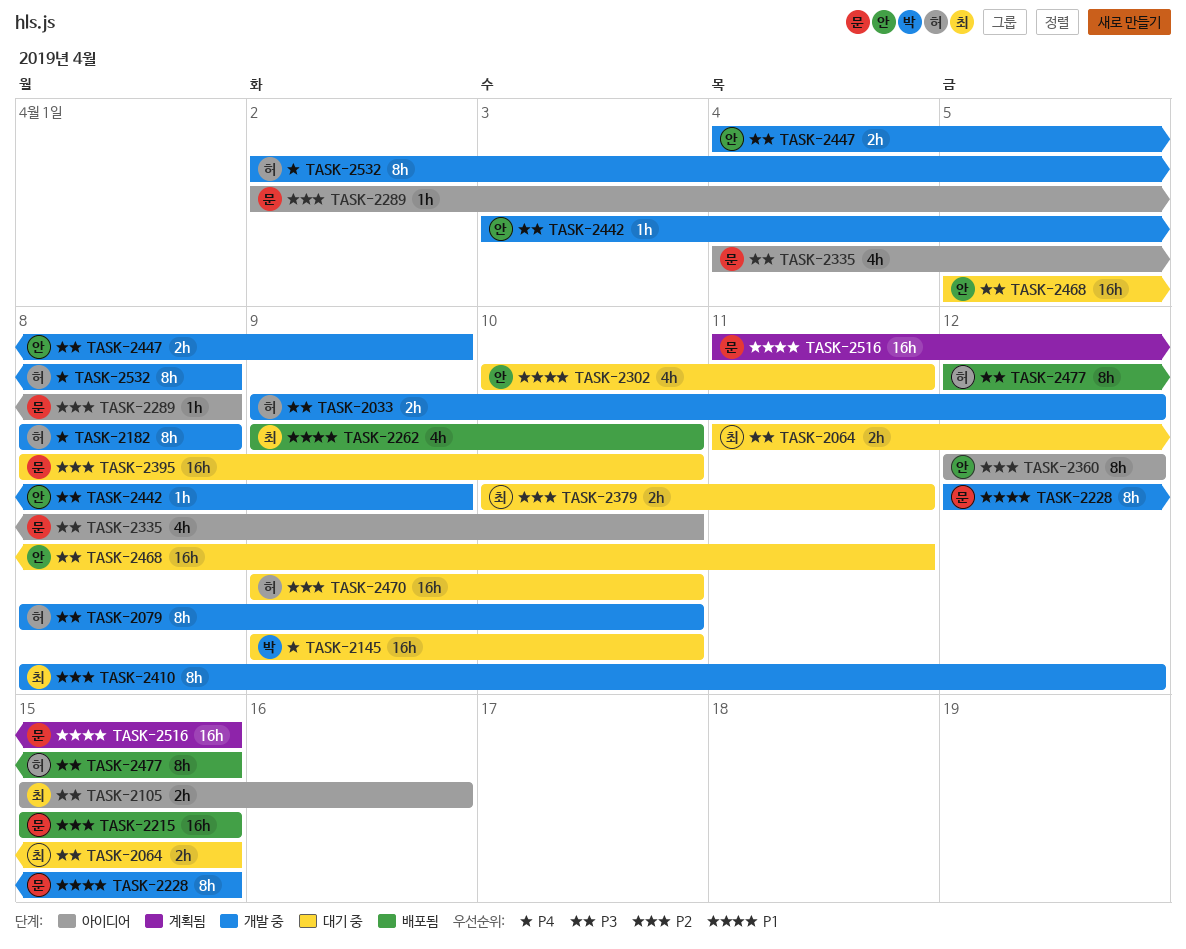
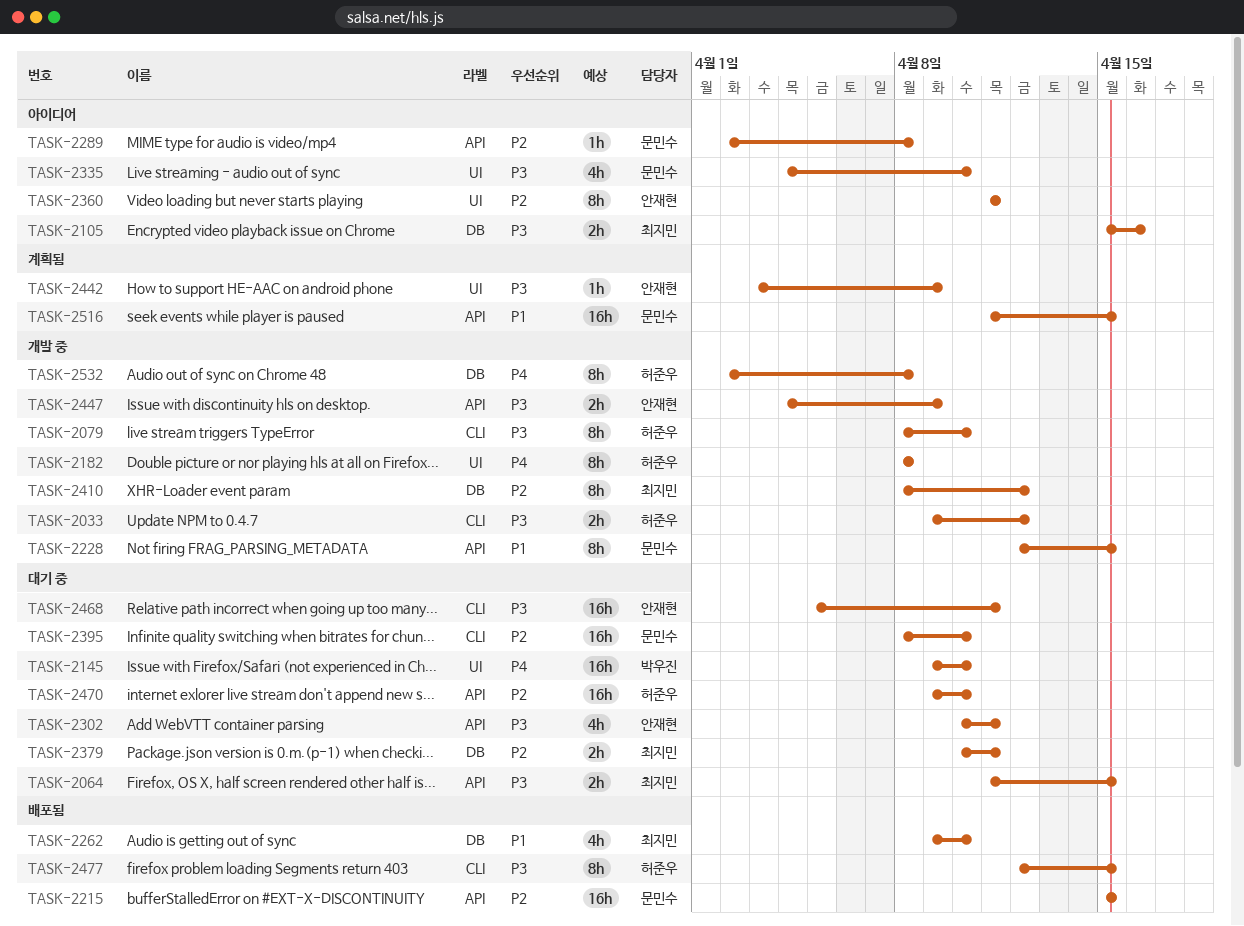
TASK-2302, priority: P1 -> P3
TASK-2360, start: Apr 12 -> Apr 11
TASK-2360, due: Apr 12 -> Apr 11
TASK-2442, status: 개발 중 -> 계획됨

